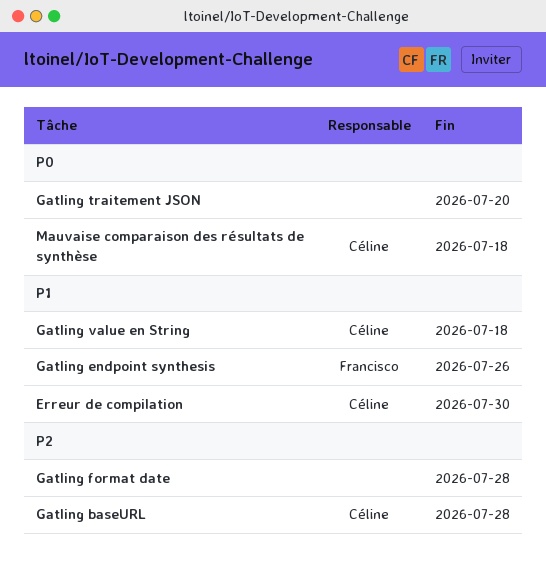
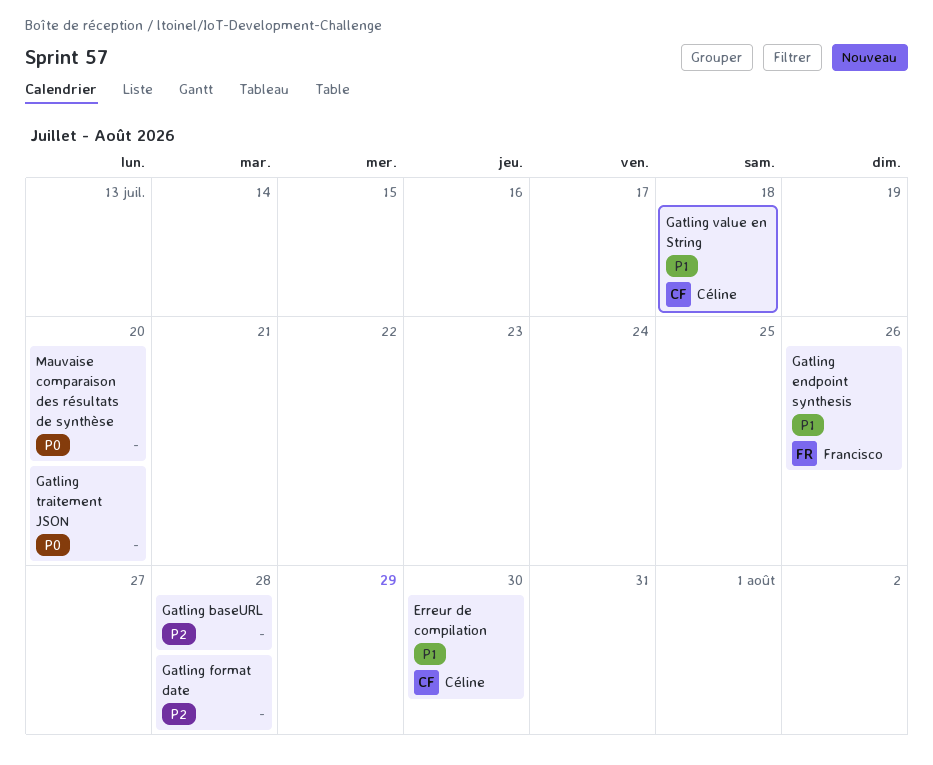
Gatling baseURL, owner: Céline -> none
Mauvaise comparaison des résultats de synthèse, owner: Céline -> none
Mauvaise comparaison des résultats de synthèse, due: Jul 18 -> Jul 20

